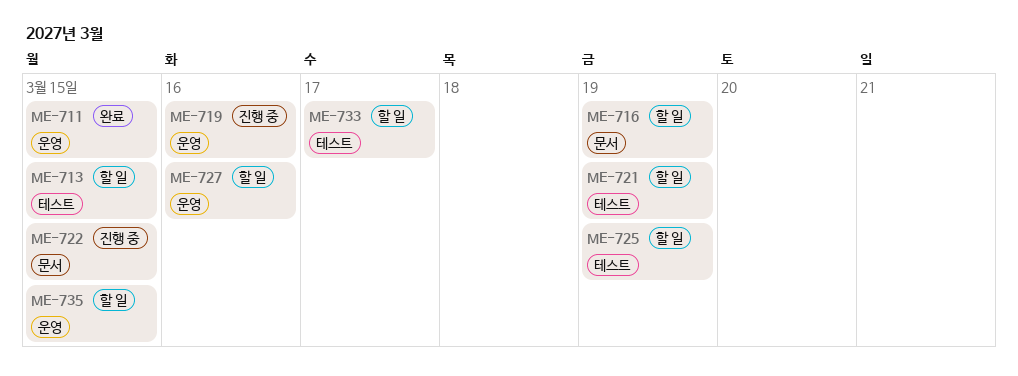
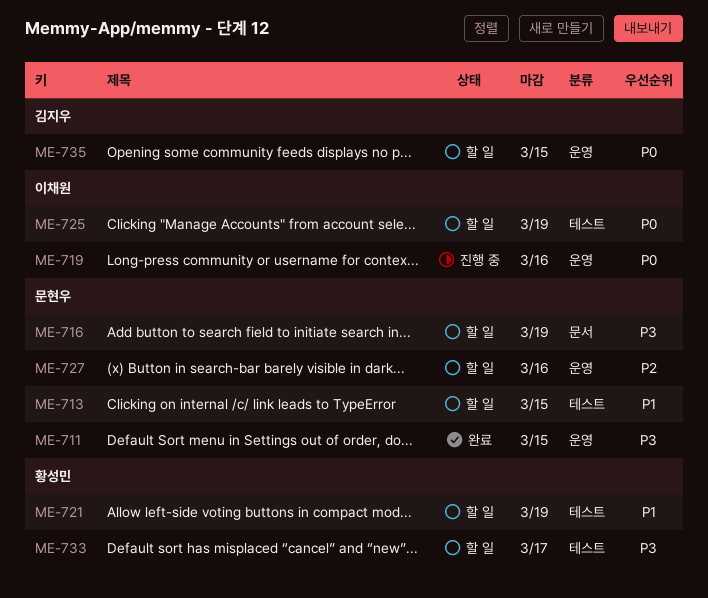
ME-722: present -> none

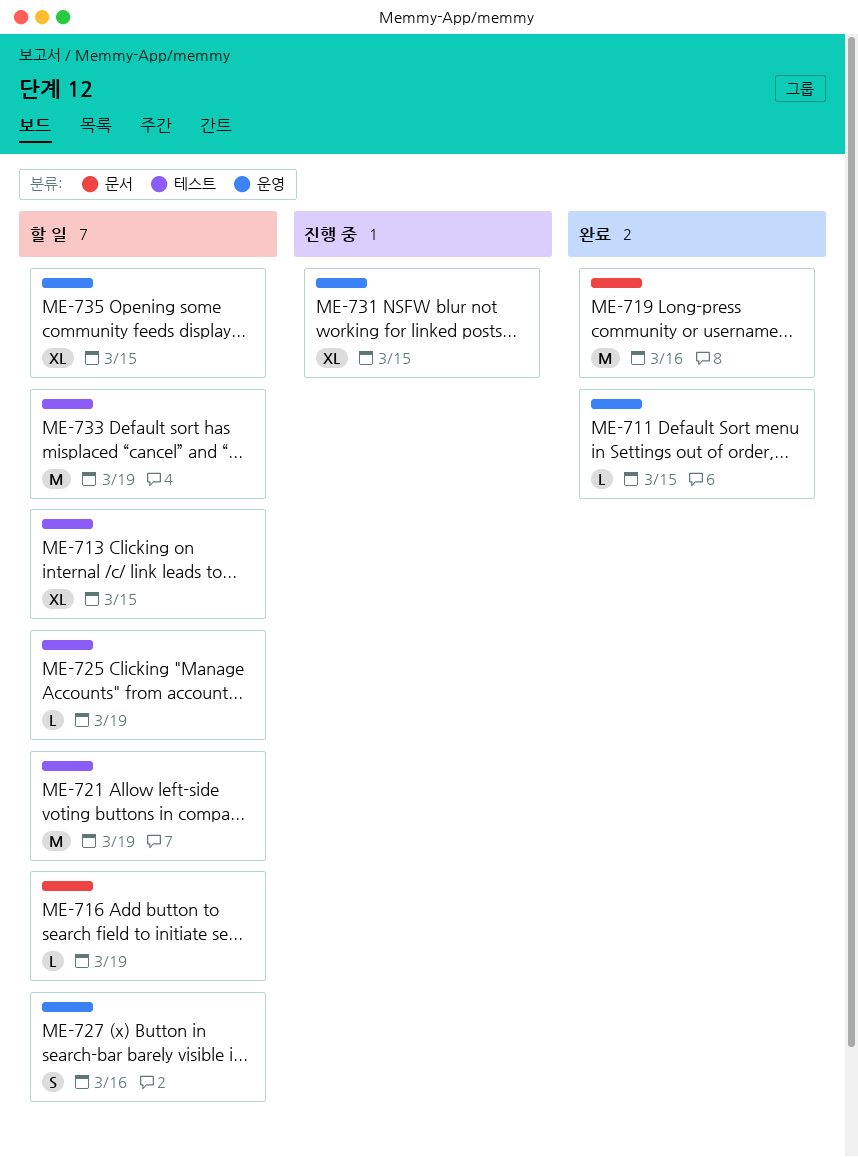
ME-719, status: 진행 중 -> 완료
ME-719, label: 운영 -> 문서
ME-731: none -> present
ME-733, due: Mar 17 -> Mar 19

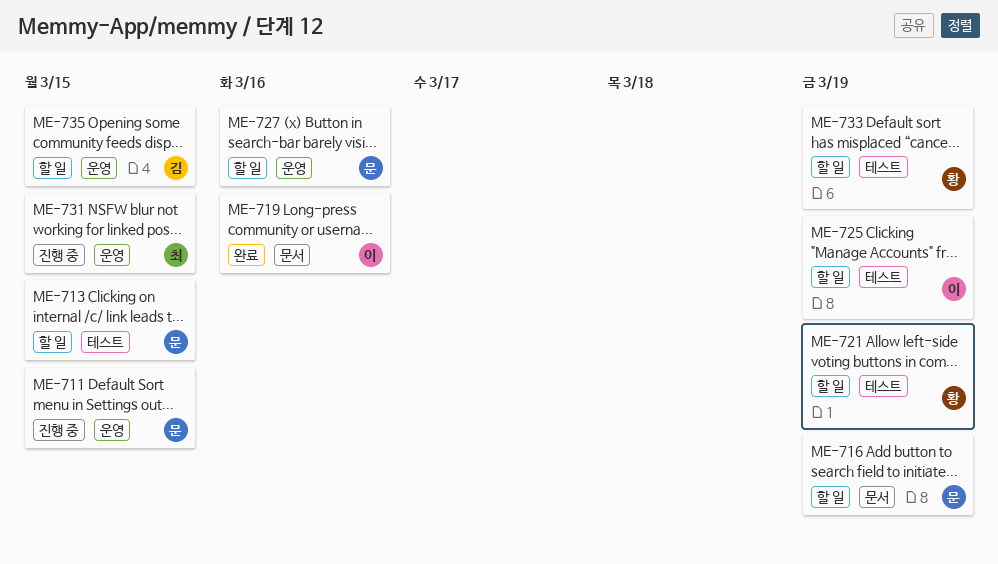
ME-711, status: 완료 -> 진행 중

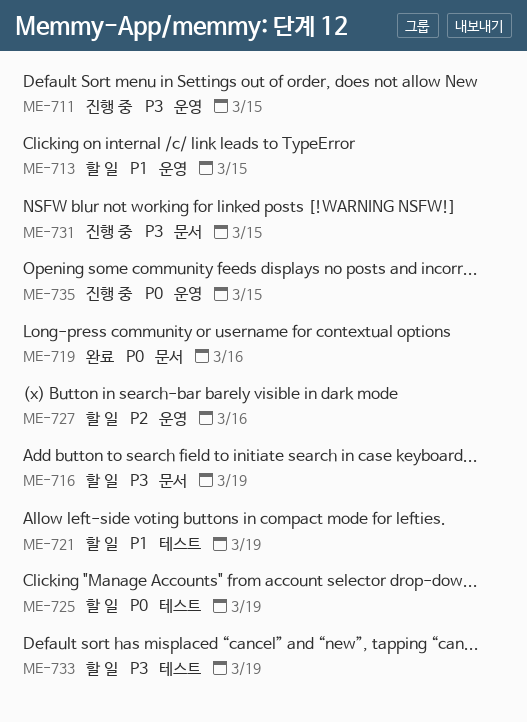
ME-713, label: 테스트 -> 운영
ME-731, label: 운영 -> 문서
ME-735, status: 할 일 -> 진행 중

